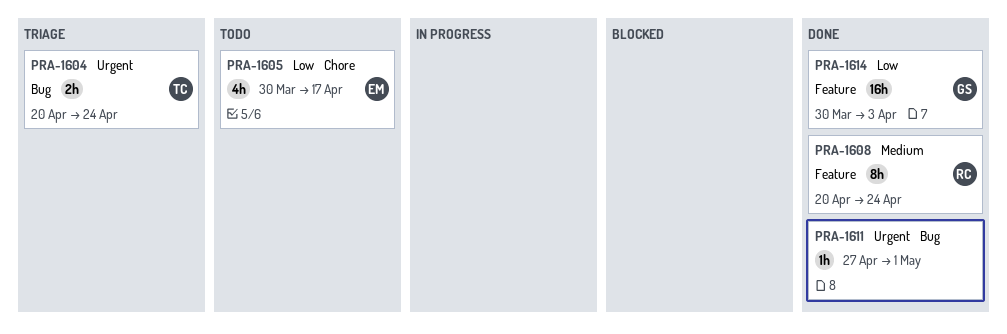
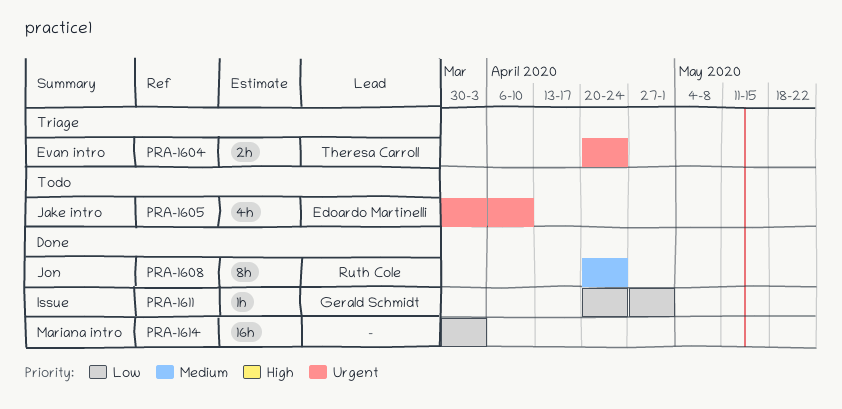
PRA-1605, priority: Low -> Urgent
PRA-1605, due: Apr 17 -> Apr 10
PRA-1611, owner: none -> Gerald Schmidt
PRA-1611, priority: Urgent -> Low
PRA-1611, start: Apr 27 -> Apr 20
PRA-1614, owner: Gerald Schmidt -> none

